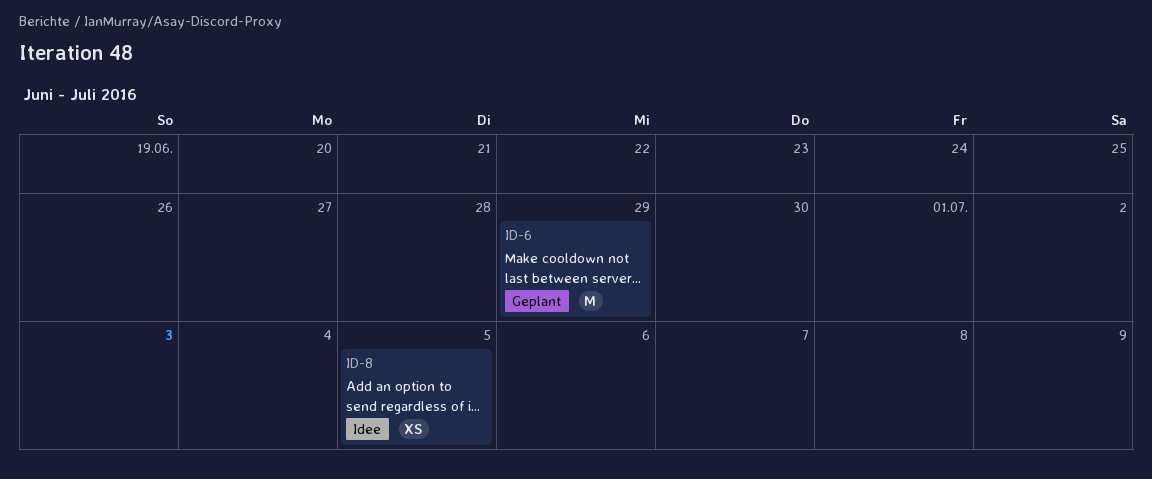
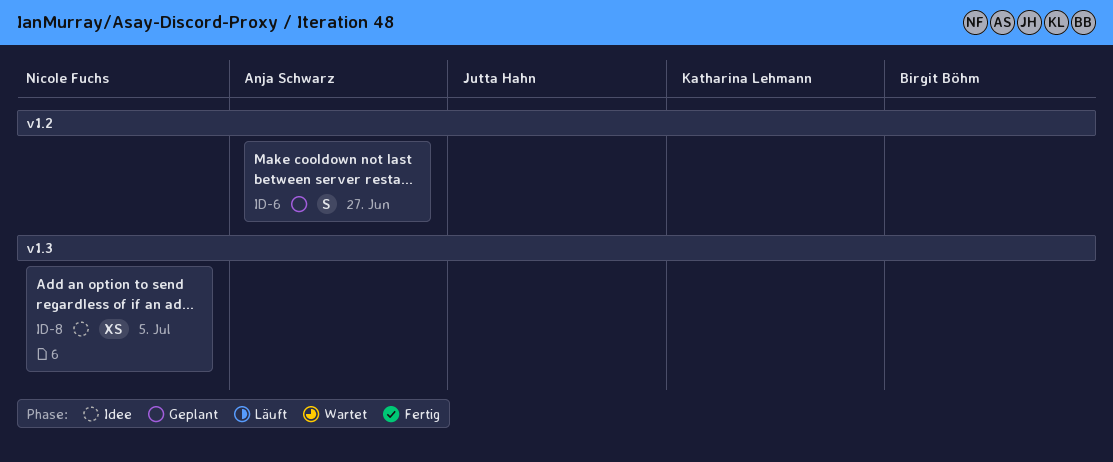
ID-6, estimate: M -> S
ID-6, due: Jun 29 -> Jun 27

